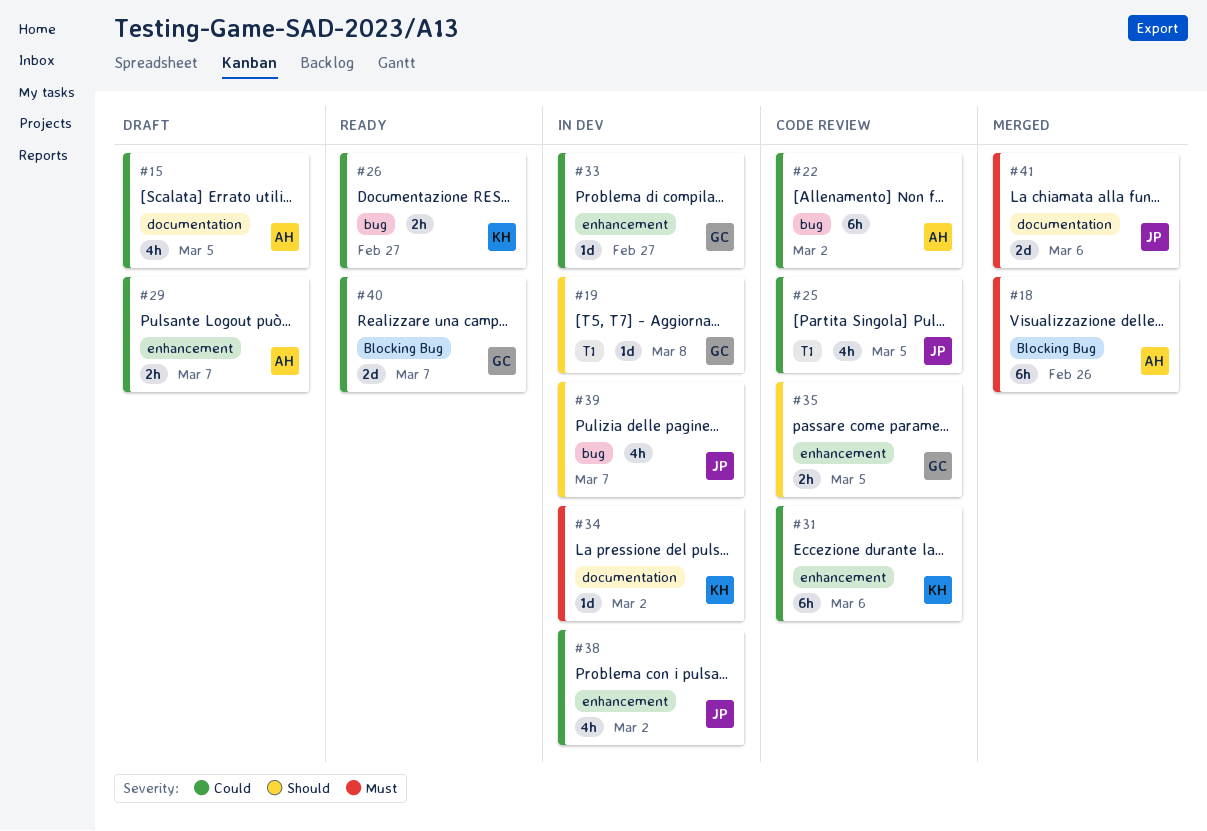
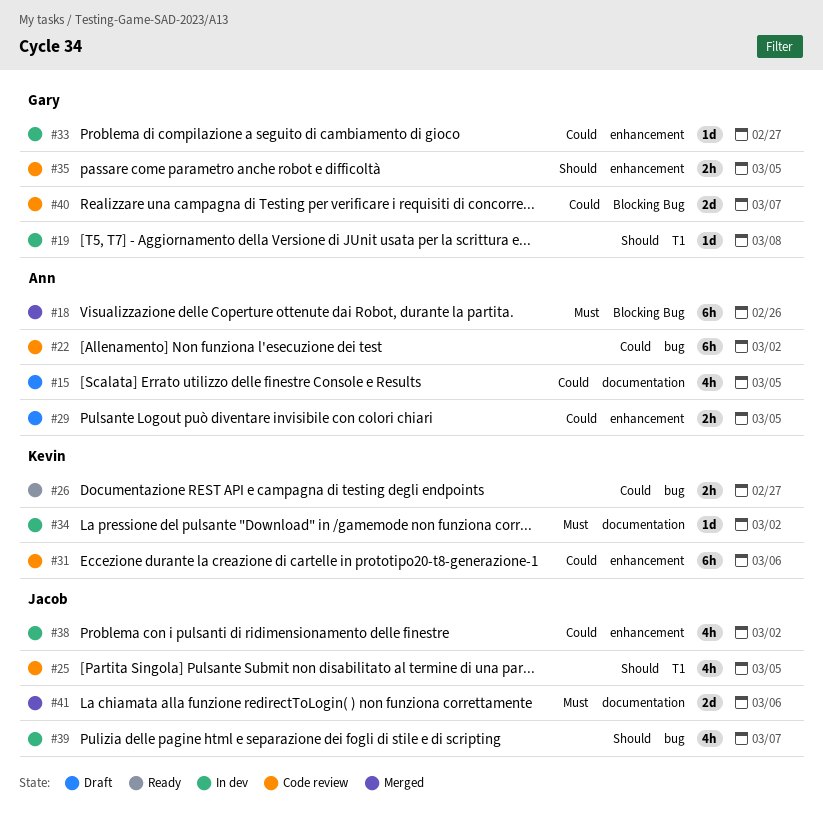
#25, priority: Could -> Should
#29, due: Mar 7 -> Mar 5
#40, status: Ready -> Code review

